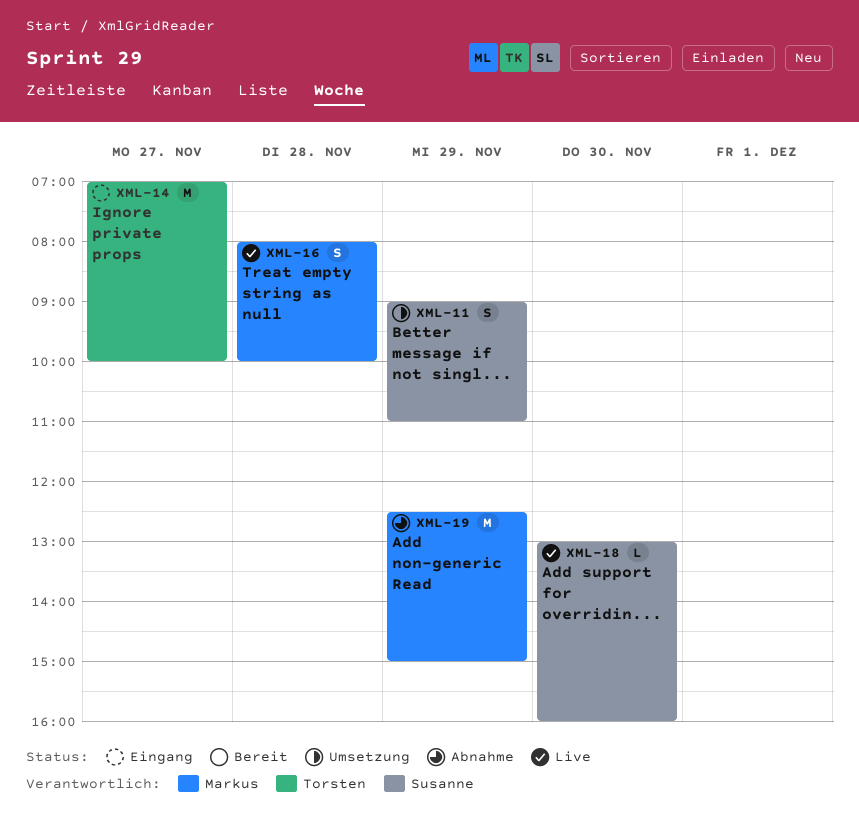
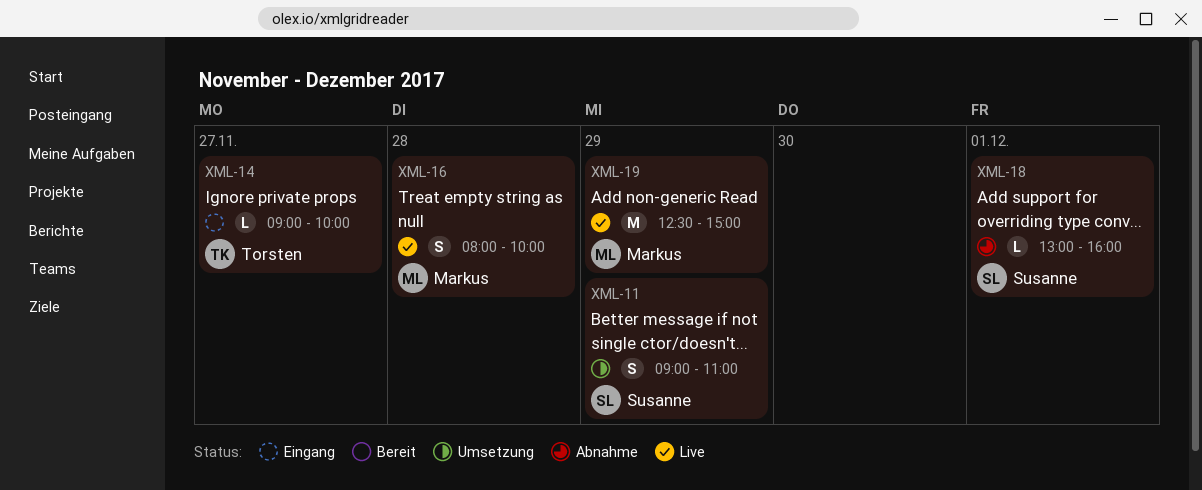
XML-14, estimate: M -> L
XML-14, begins: 07:00 -> 09:00
XML-18, status: Live -> Abnahme
XML-18, day: Nov 30 -> Dec 1
XML-19, status: Abnahme -> Live

